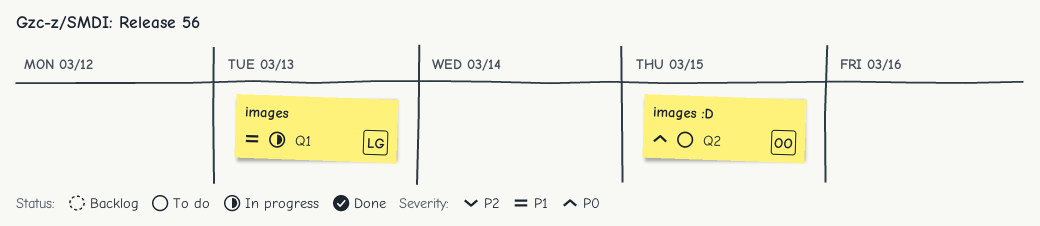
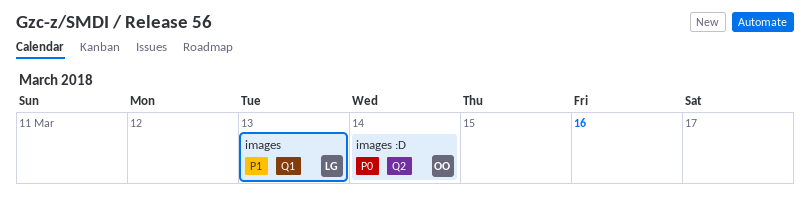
images :D, due: Mar 15 -> Mar 14

